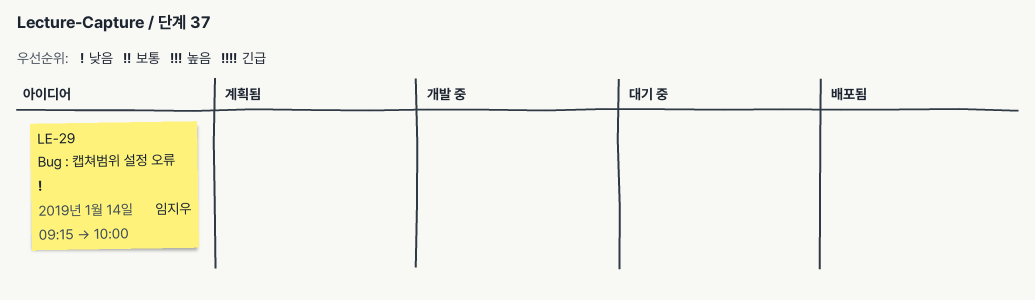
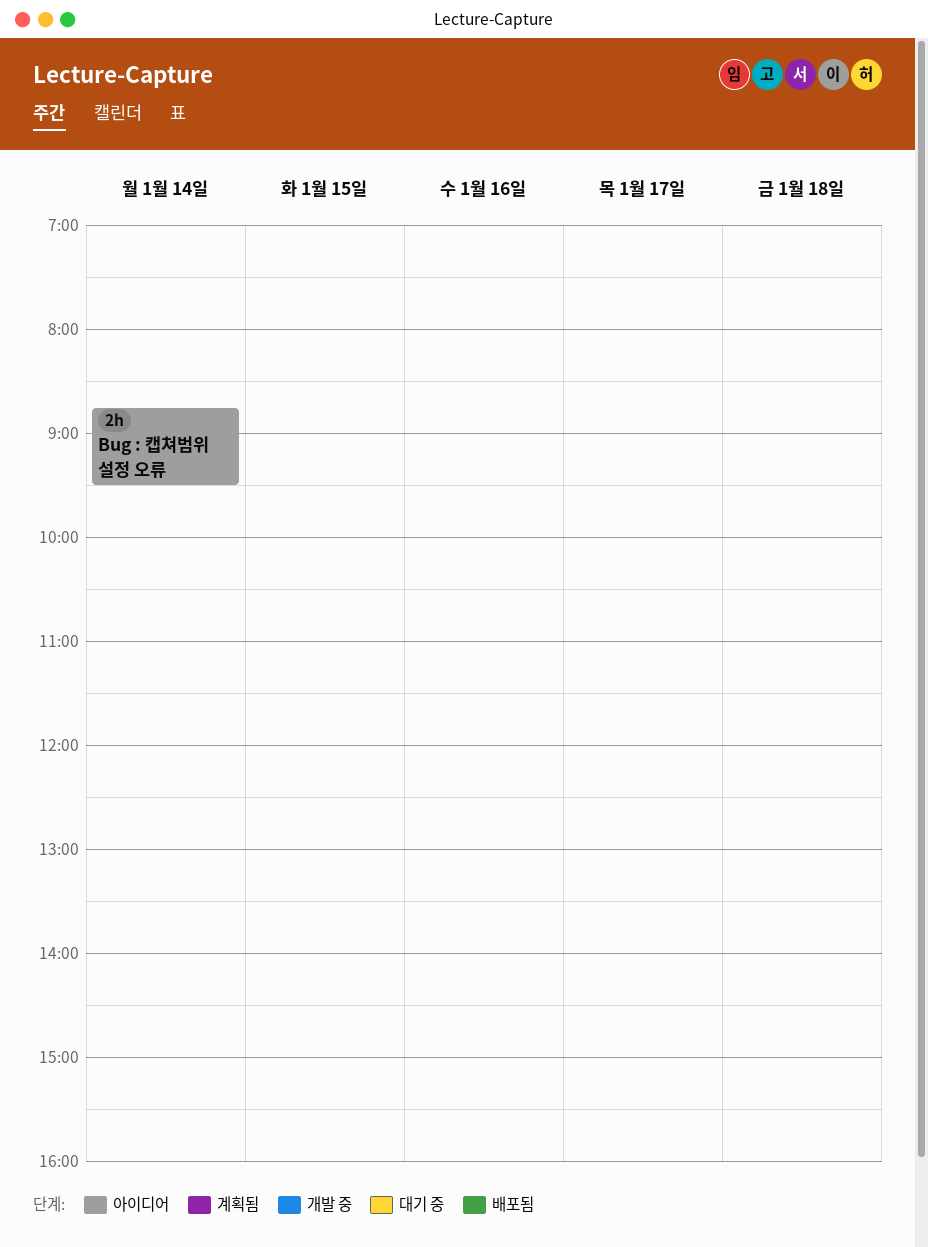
Bug : 캡쳐범위 설정 오류, begins: 09:15 -> 08:45
Bug : 캡쳐범위 설정 오류, ends: 10:00 -> 09:30

